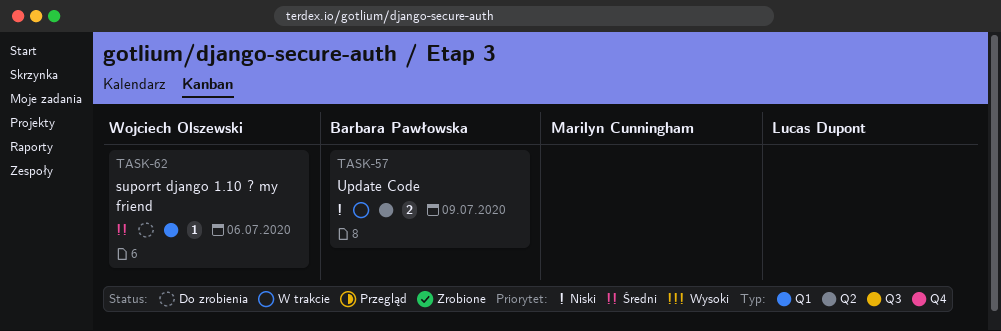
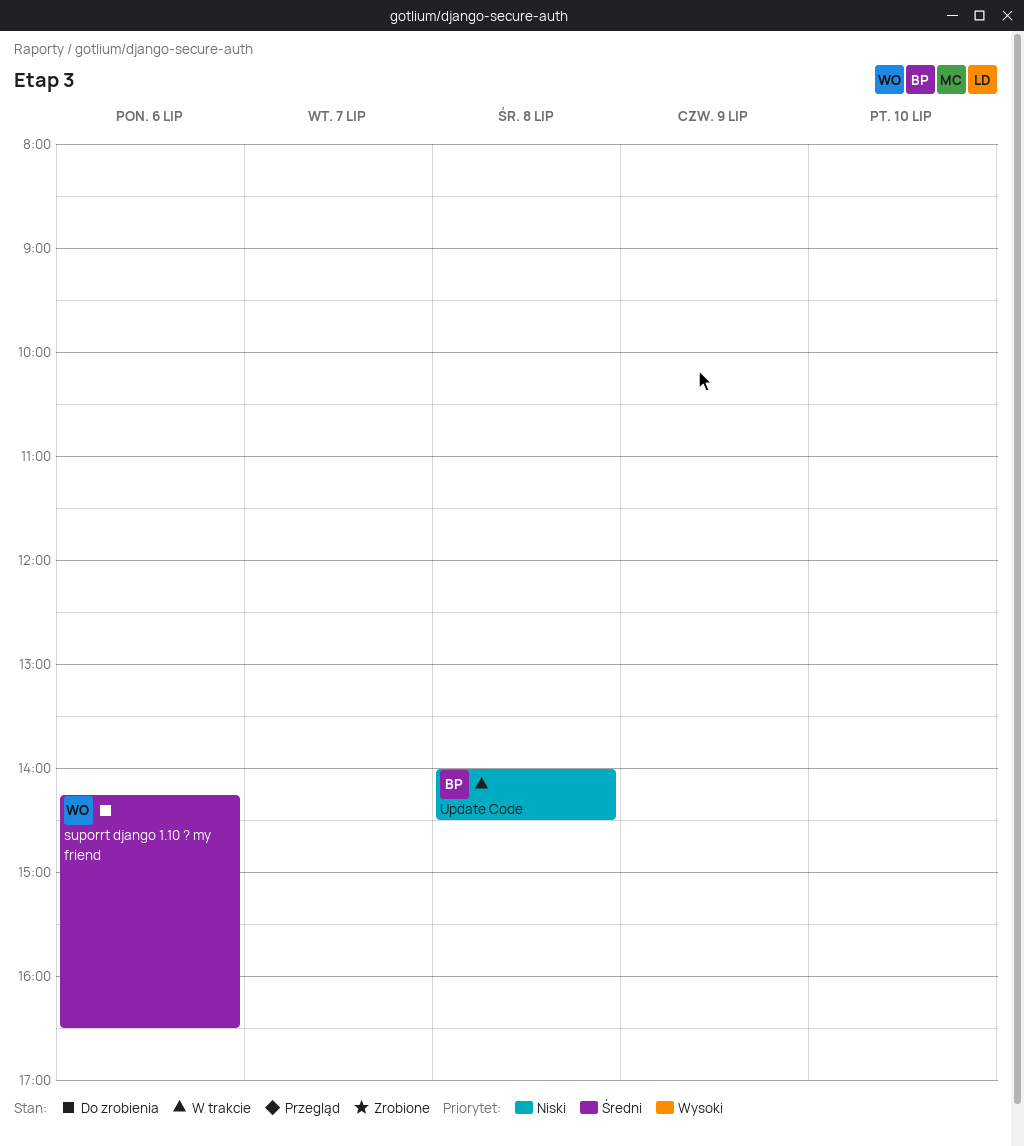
Update Code, day: Jul 9 -> Jul 8

